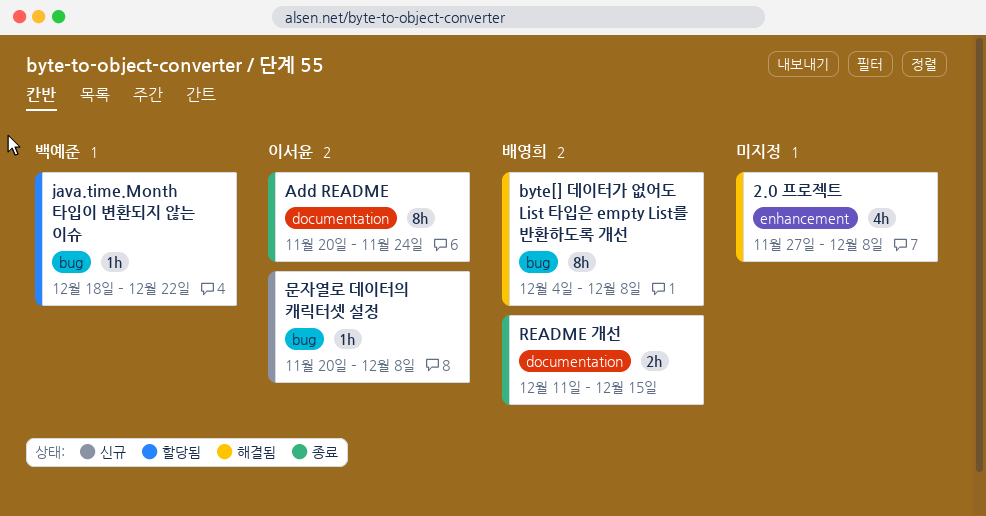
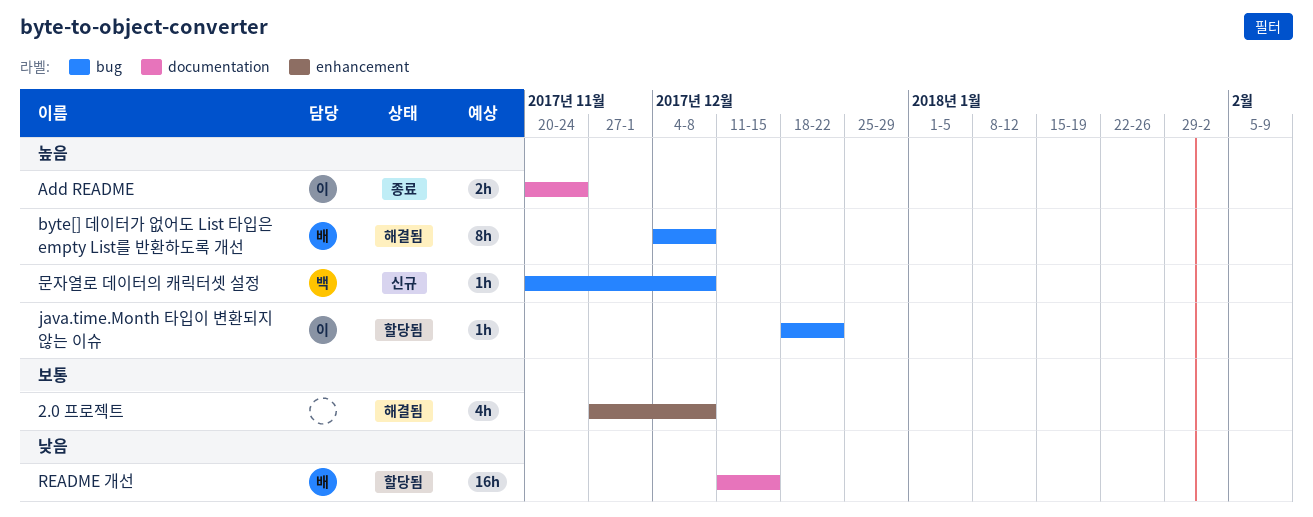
Add README, estimate: 8h -> 2h
java.time.Month 타입이 변환되지 않는 이슈, owner: 백예준 -> 이서윤
README 개선, status: 종료 -> 할당됨
README 개선, estimate: 2h -> 16h
문자열로 데이터의 캐릭터셋 설정, owner: 이서윤 -> 백예준

